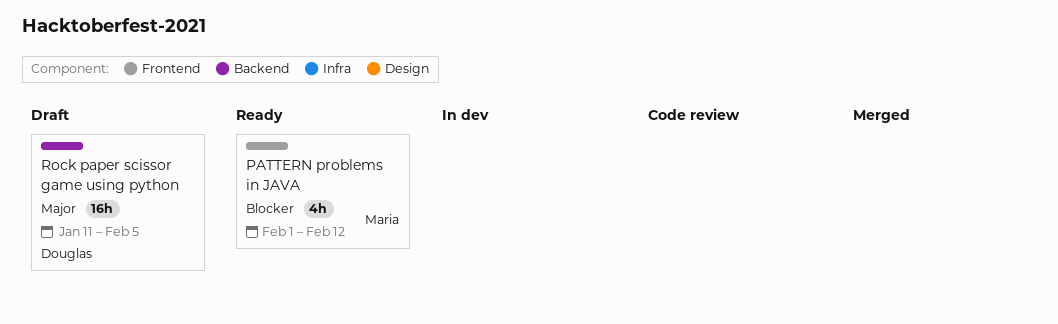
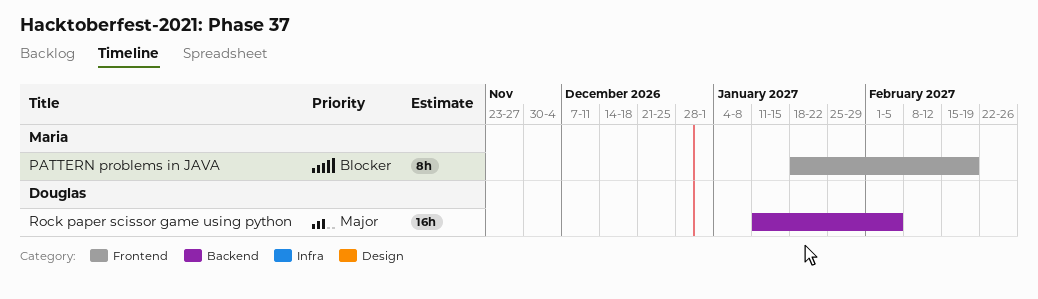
PATTERN problems in JAVA, estimate: 4h -> 8h
PATTERN problems in JAVA, start: Feb 1 -> Jan 18
PATTERN problems in JAVA, due: Feb 12 -> Feb 19

